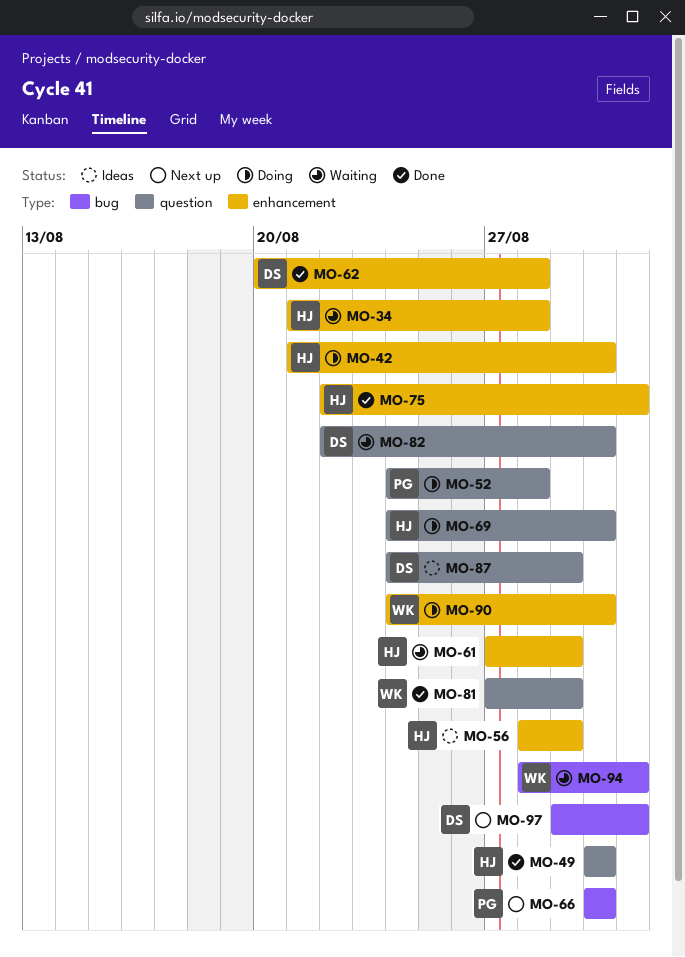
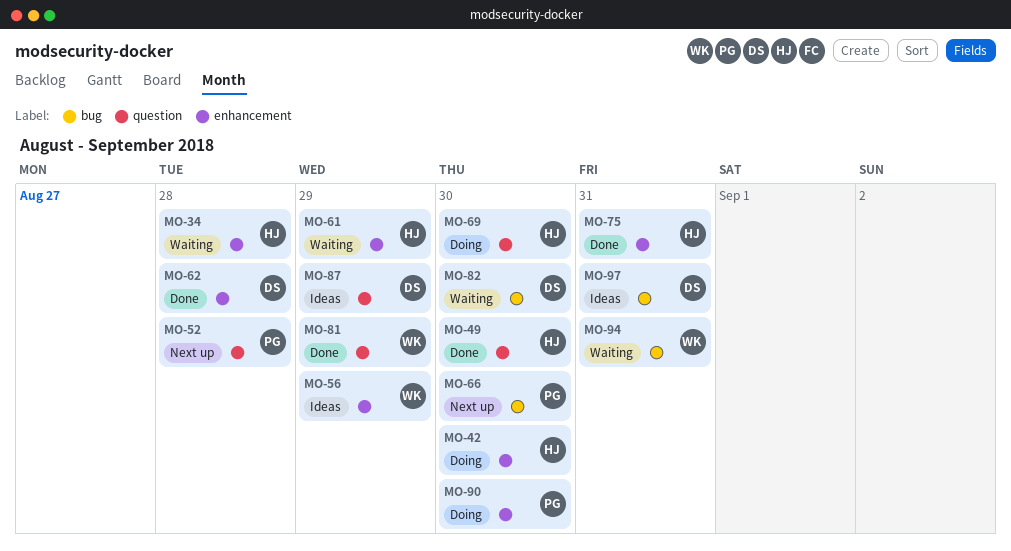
MO-52, status: Doing -> Next up
MO-56, owner: HJ -> WK
MO-82, label: question -> bug
MO-90, owner: WK -> PG
MO-97, status: Next up -> Ideas

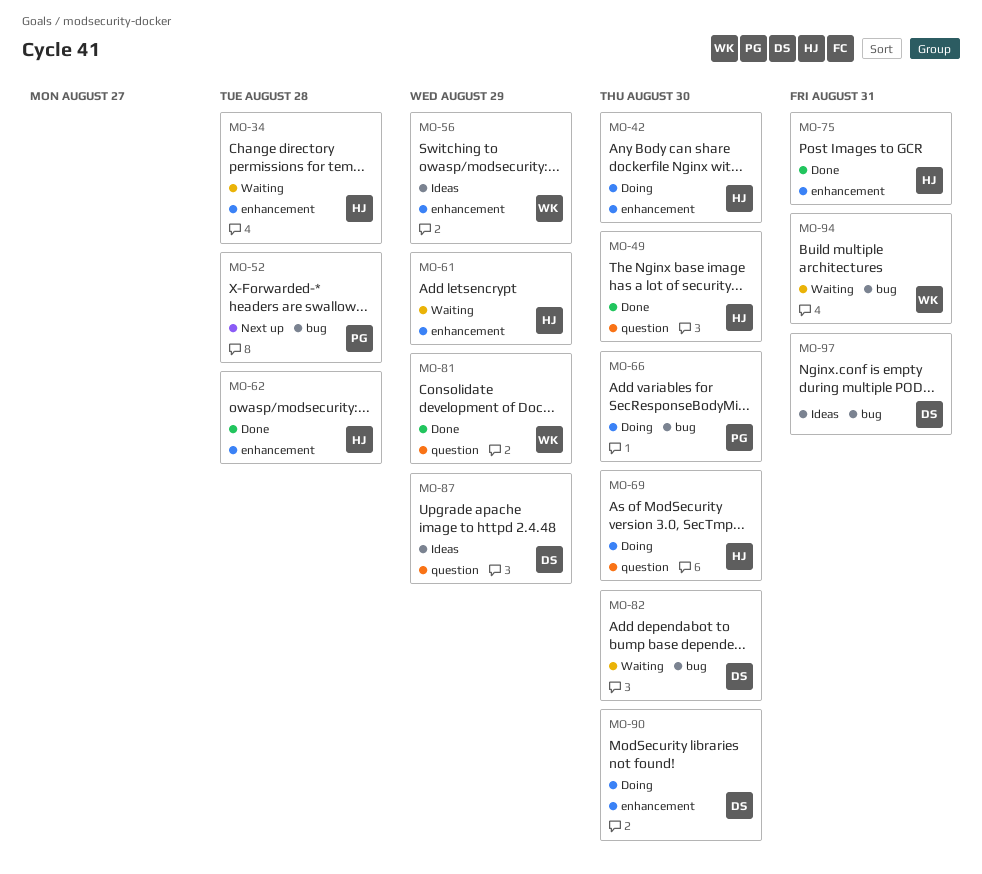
MO-52, label: question -> bug
MO-62, owner: DS -> HJ
MO-66, status: Next up -> Doing
MO-90, owner: PG -> DS

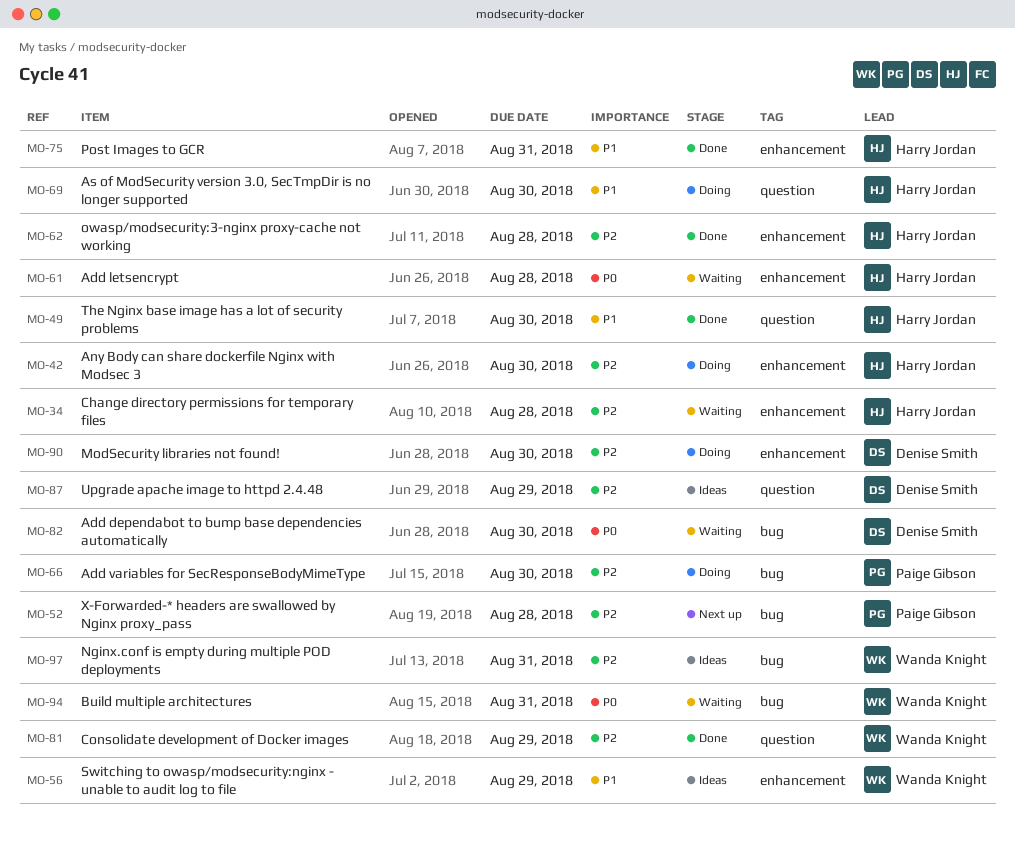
MO-61, due: Aug 29 -> Aug 28
MO-97, owner: Denise Smith -> Wanda Knight

